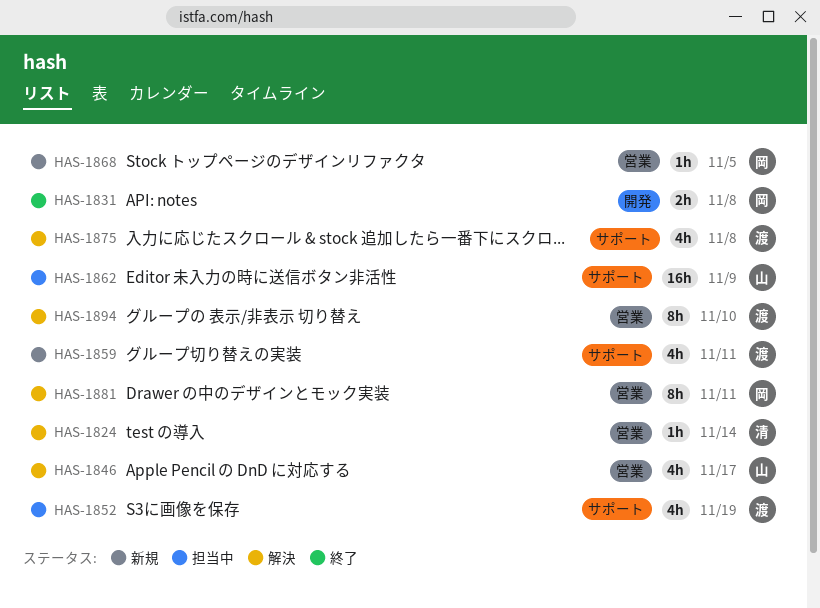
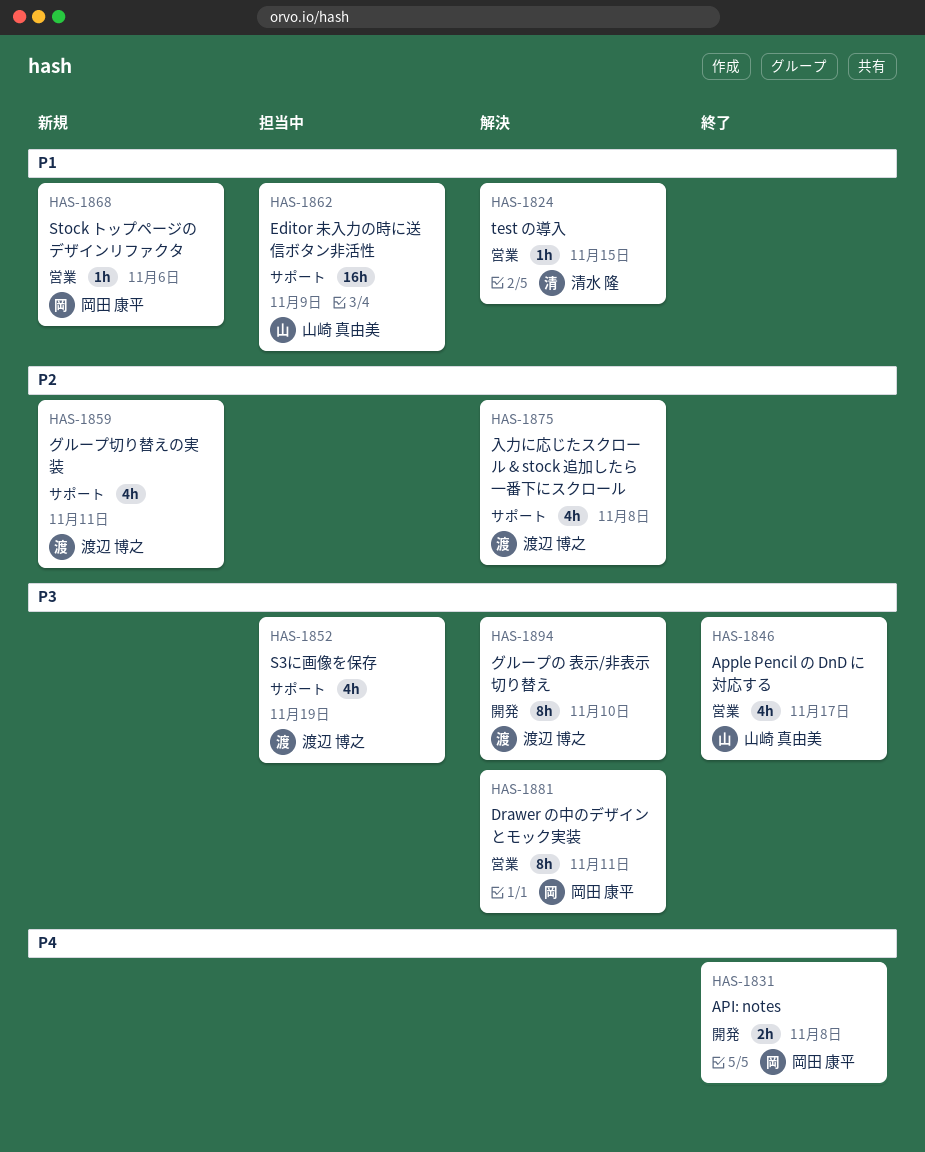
HAS-1824, due: Nov 14 -> Nov 15
HAS-1846, status: 解決 -> 終了
HAS-1868, due: Nov 5 -> Nov 6
HAS-1894, label: 営業 -> 開発

